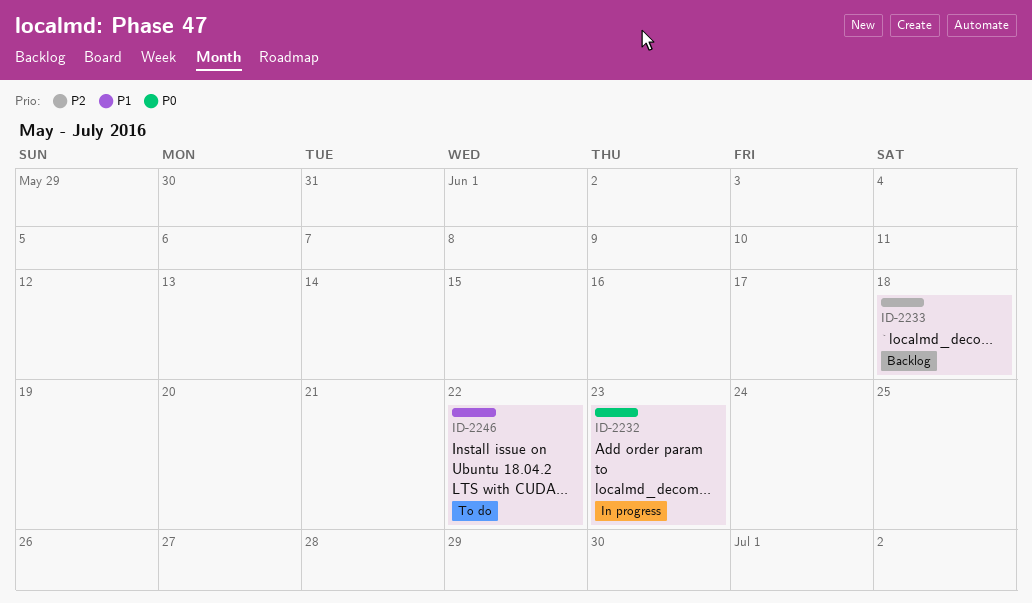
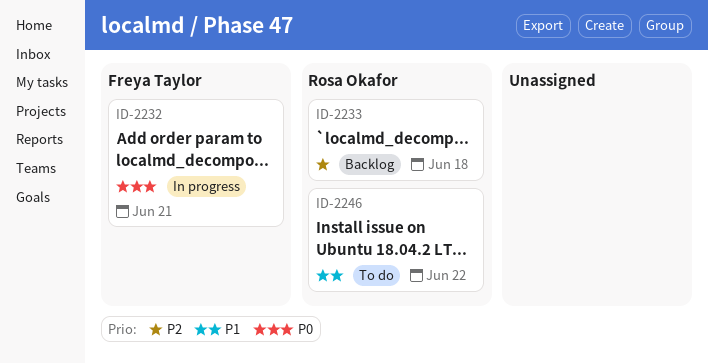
ID-2232, due: Jun 23 -> Jun 21

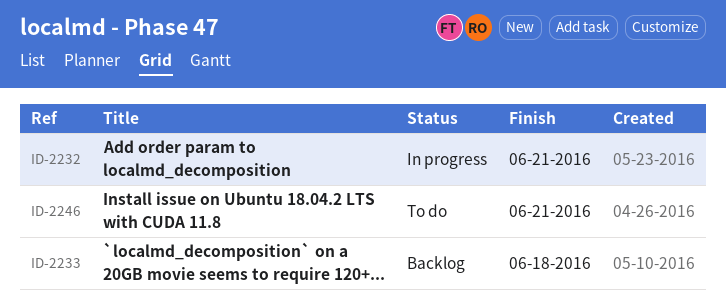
ID-2246, due: Jun 22 -> Jun 21

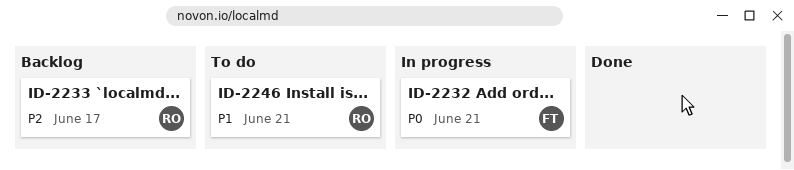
ID-2233, due: Jun 18 -> Jun 17

